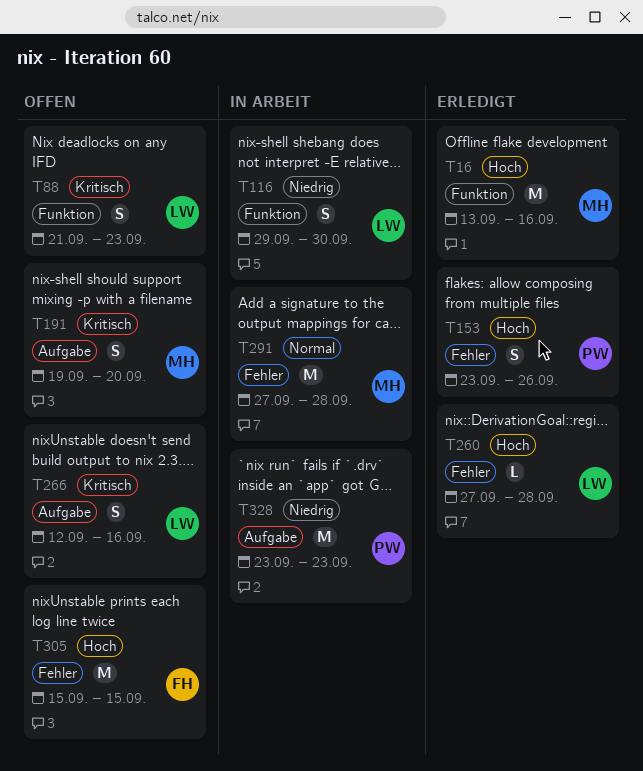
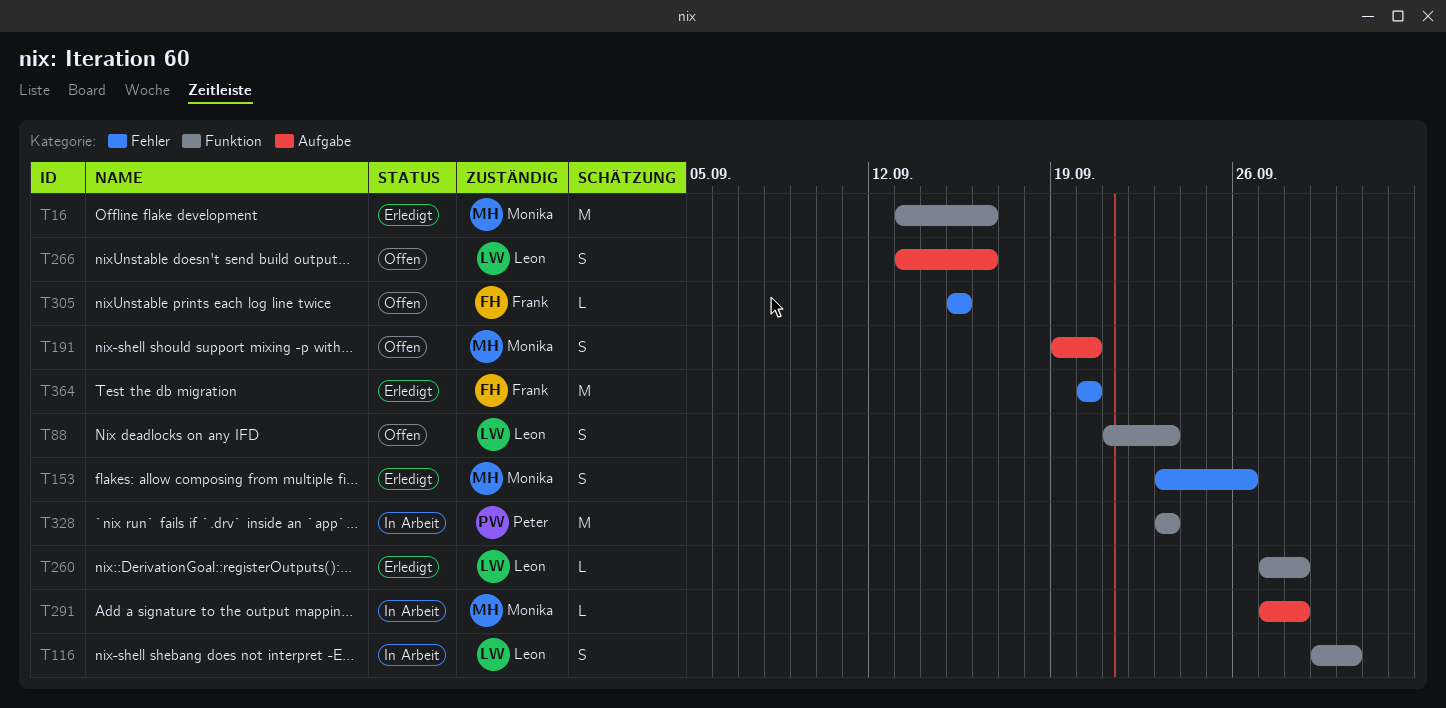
T153, owner: Peter -> Monika
T260, label: Fehler -> Funktion
T266, start: Sep 12 -> Sep 13
T291, label: Fehler -> Aufgabe
T291, estimate: M -> L
T305, estimate: M -> L
T328, label: Aufgabe -> Funktion
T364: none -> present

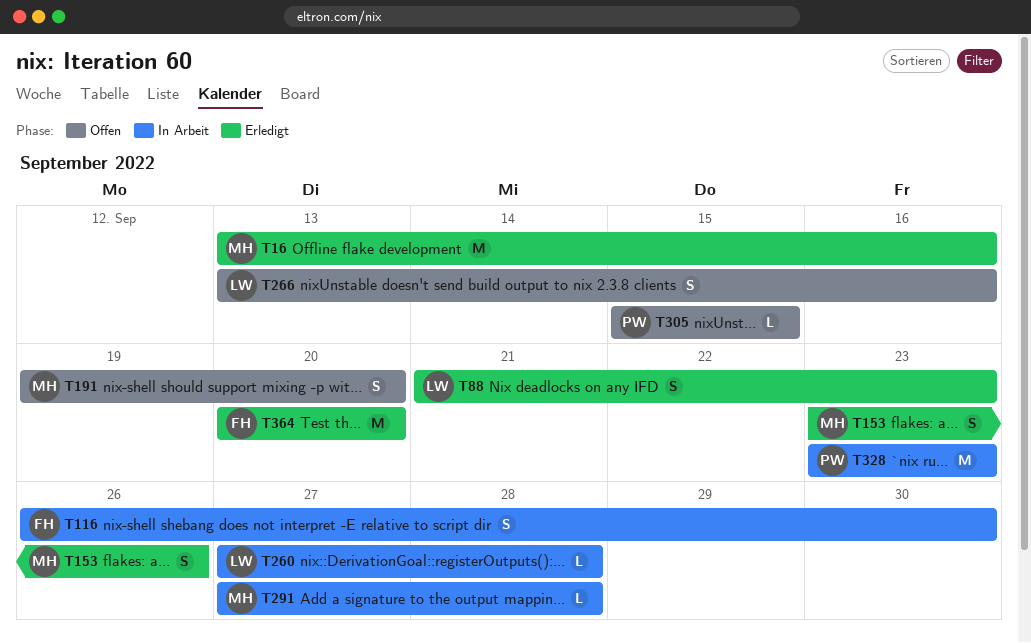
T88, status: Offen -> Erledigt
T116, owner: Leon -> Frank
T116, start: Sep 29 -> Sep 26
T260, status: Erledigt -> In Arbeit
T305, owner: Frank -> Peter

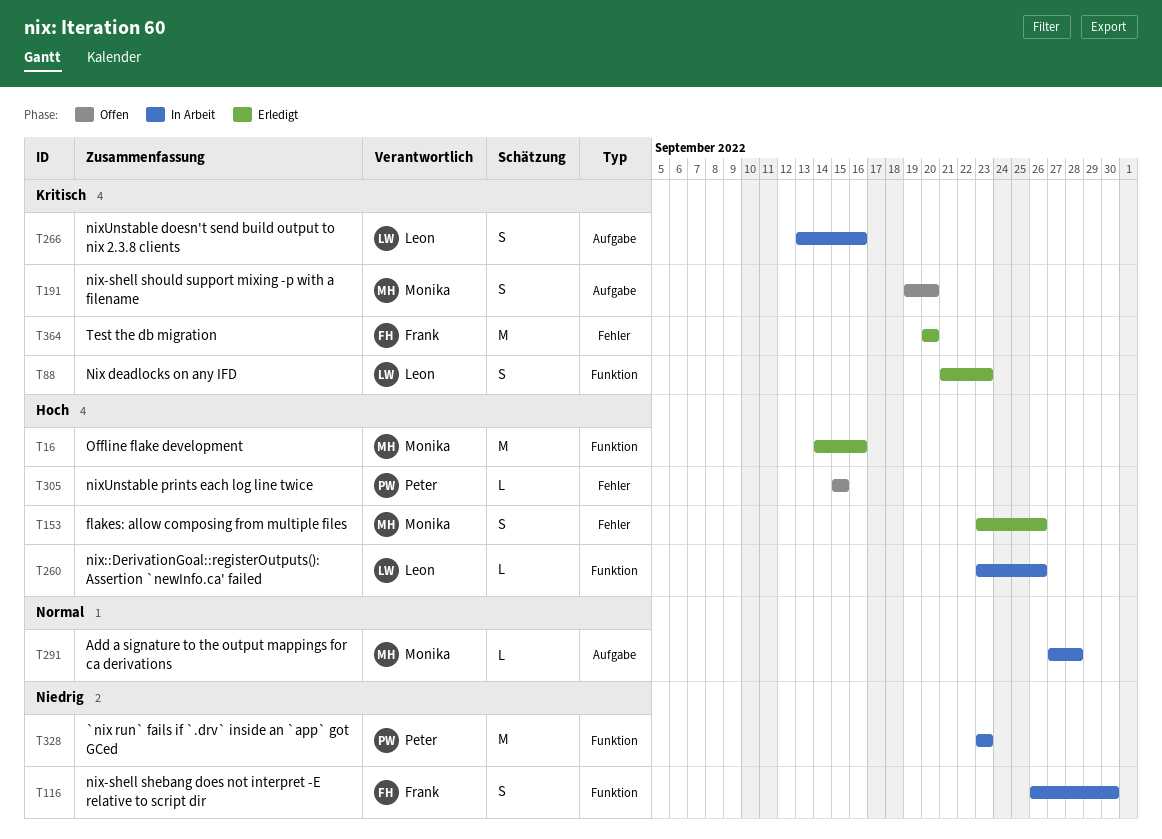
T16, start: Sep 13 -> Sep 14
T260, start: Sep 27 -> Sep 23
T260, due: Sep 28 -> Sep 26
T266, status: Offen -> In Arbeit

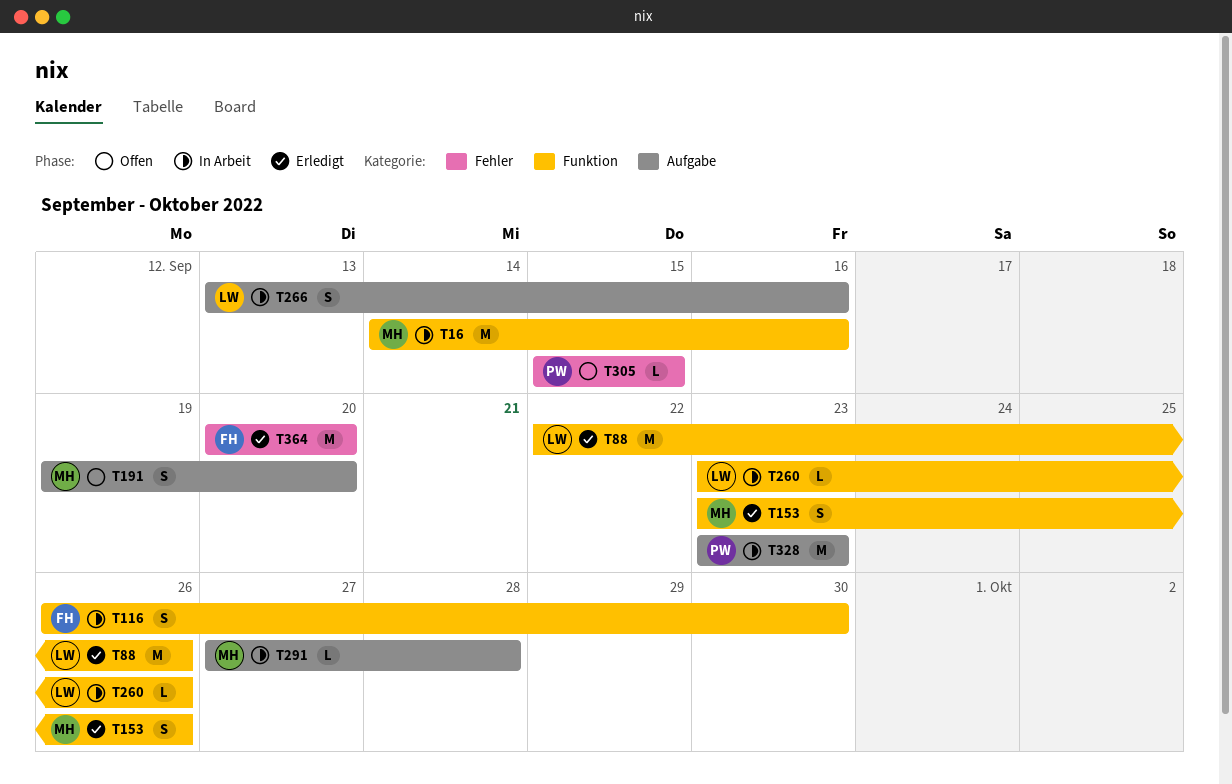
T16, status: Erledigt -> In Arbeit
T88, estimate: S -> M
T88, start: Sep 21 -> Sep 22
T88, due: Sep 23 -> Sep 26
T153, label: Fehler -> Funktion
T328, label: Funktion -> Aufgabe

